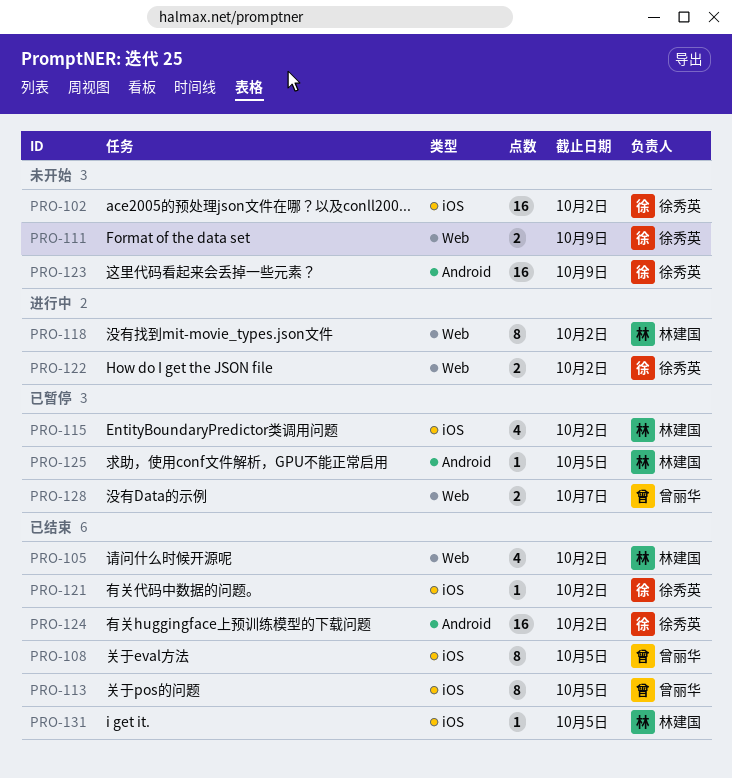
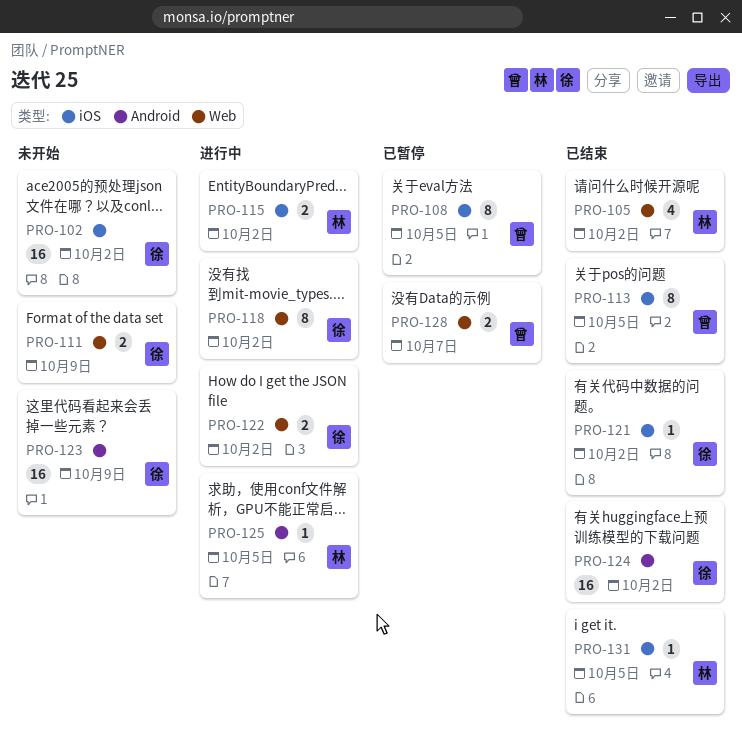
PRO-108, status: 已结束 -> 已暂停
PRO-115, status: 已暂停 -> 进行中
PRO-115, estimate: 4 -> 2
PRO-118, owner: 林建国 -> 徐秀英
PRO-125, status: 已暂停 -> 进行中

